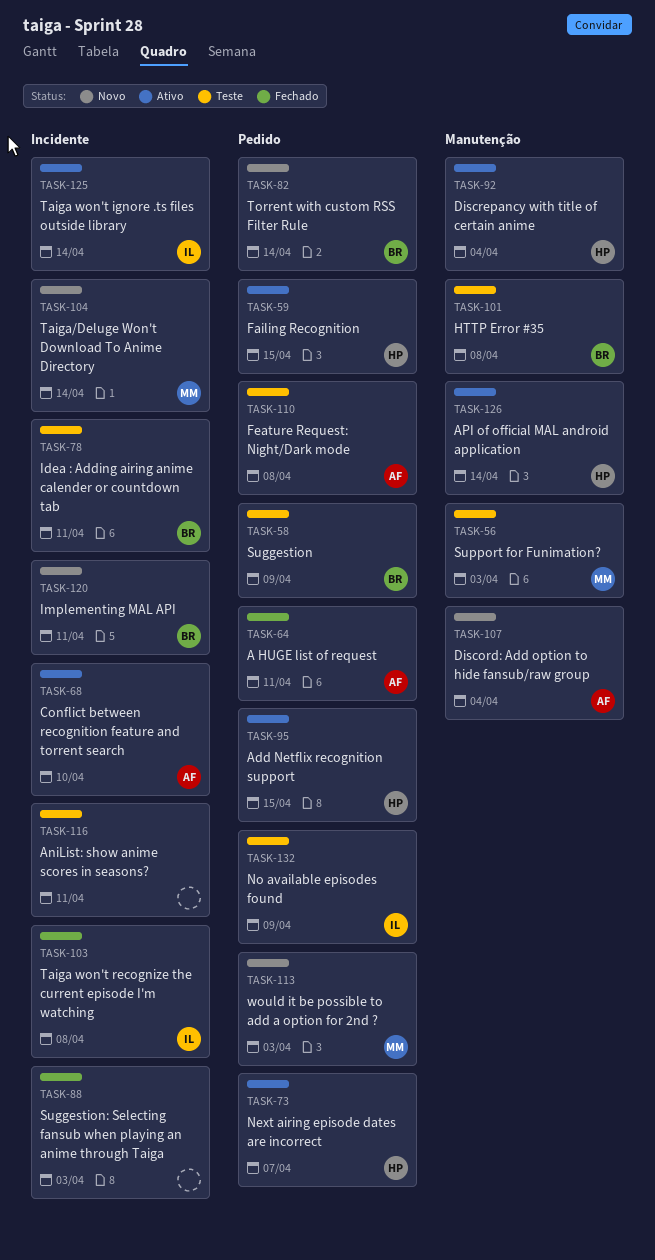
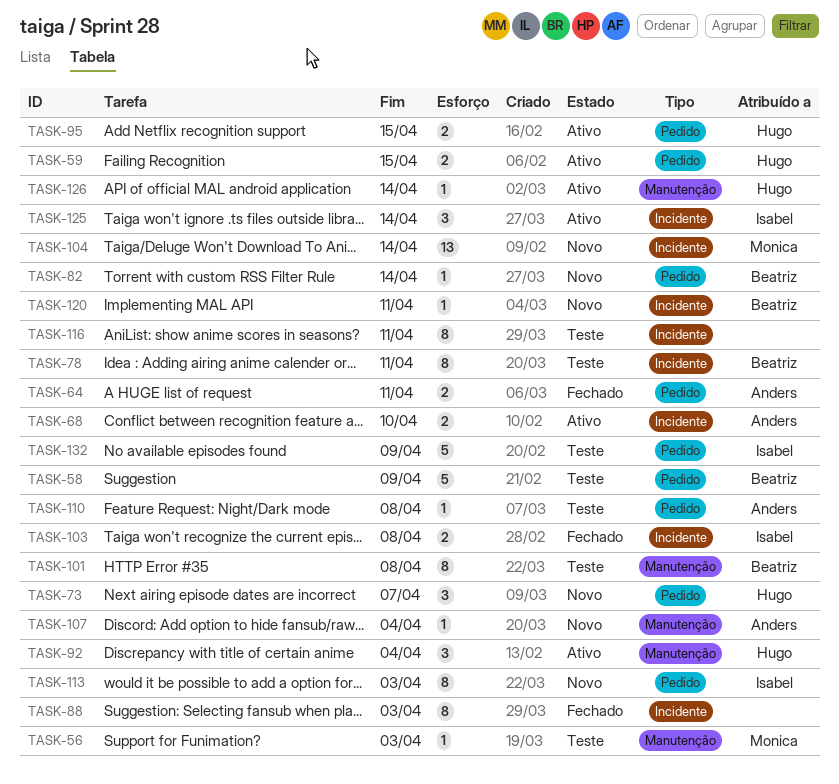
TASK-73, status: Ativo -> Novo
TASK-113, owner: Monica -> Isabel

